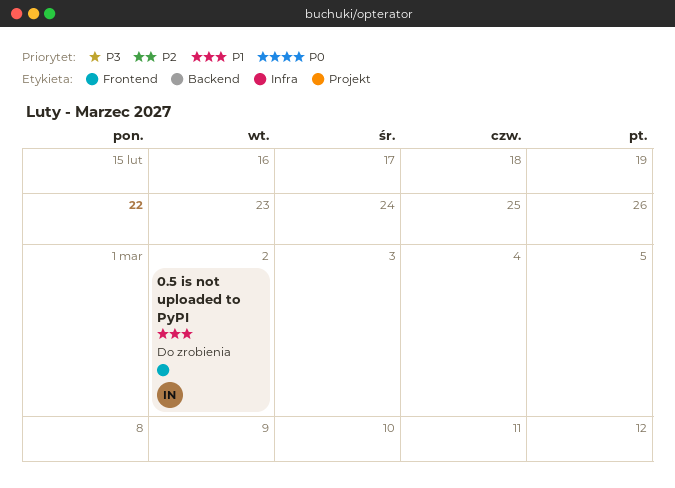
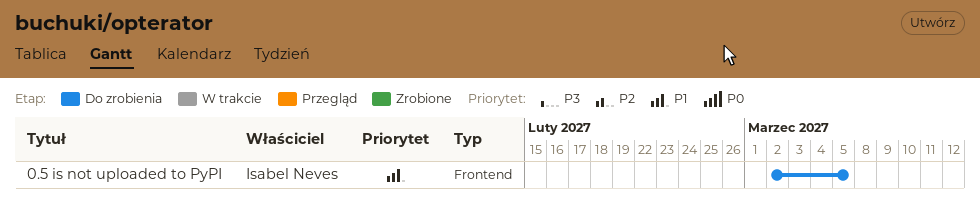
0.5 is not uploaded to PyPI, due: Mar 2 -> Mar 5

